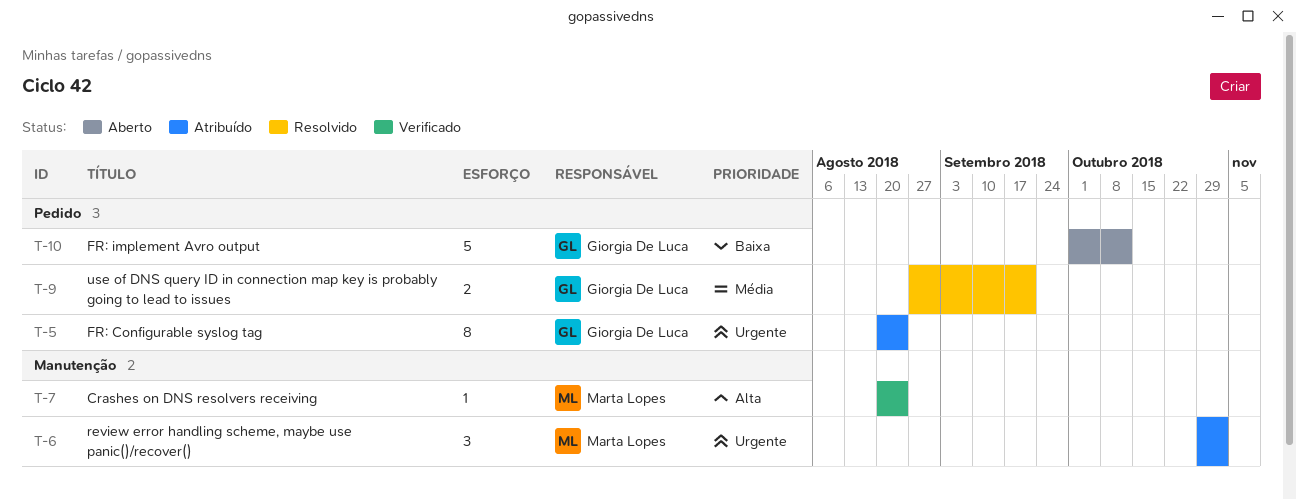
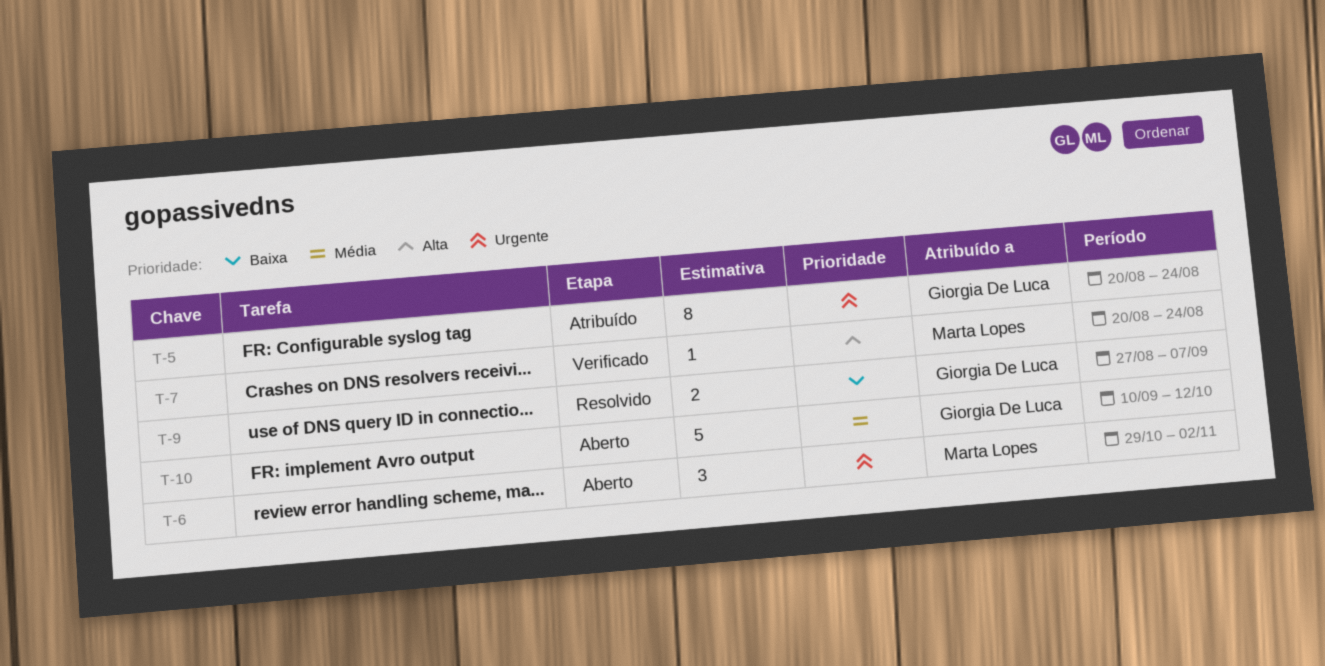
T-6, status: Atribuído -> Aberto
T-9, priority: Média -> Baixa
T-9, due: Sep 21 -> Sep 7
T-10, priority: Baixa -> Média
T-10, start: Oct 1 -> Sep 10

